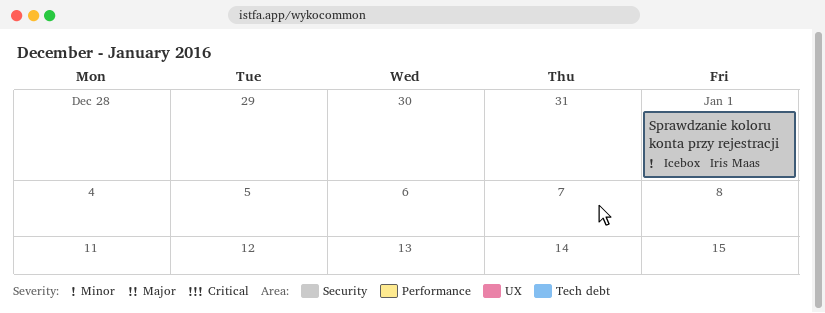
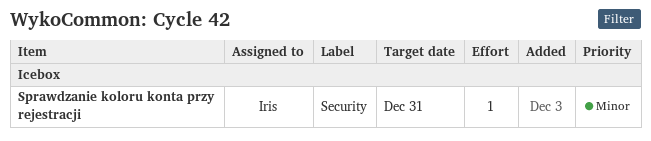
Sprawdzanie koloru konta przy rejestracji, due: Jan 1 -> Dec 31

